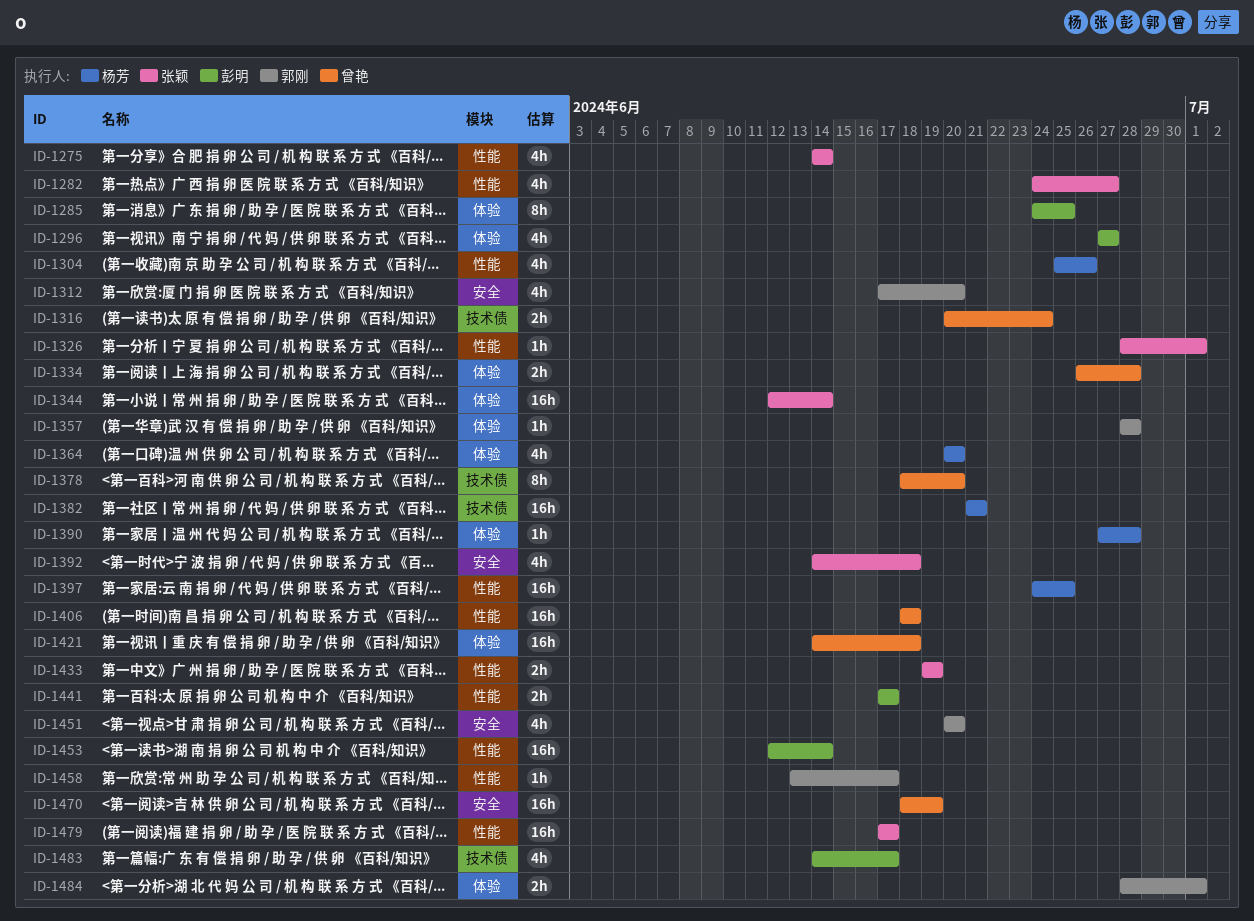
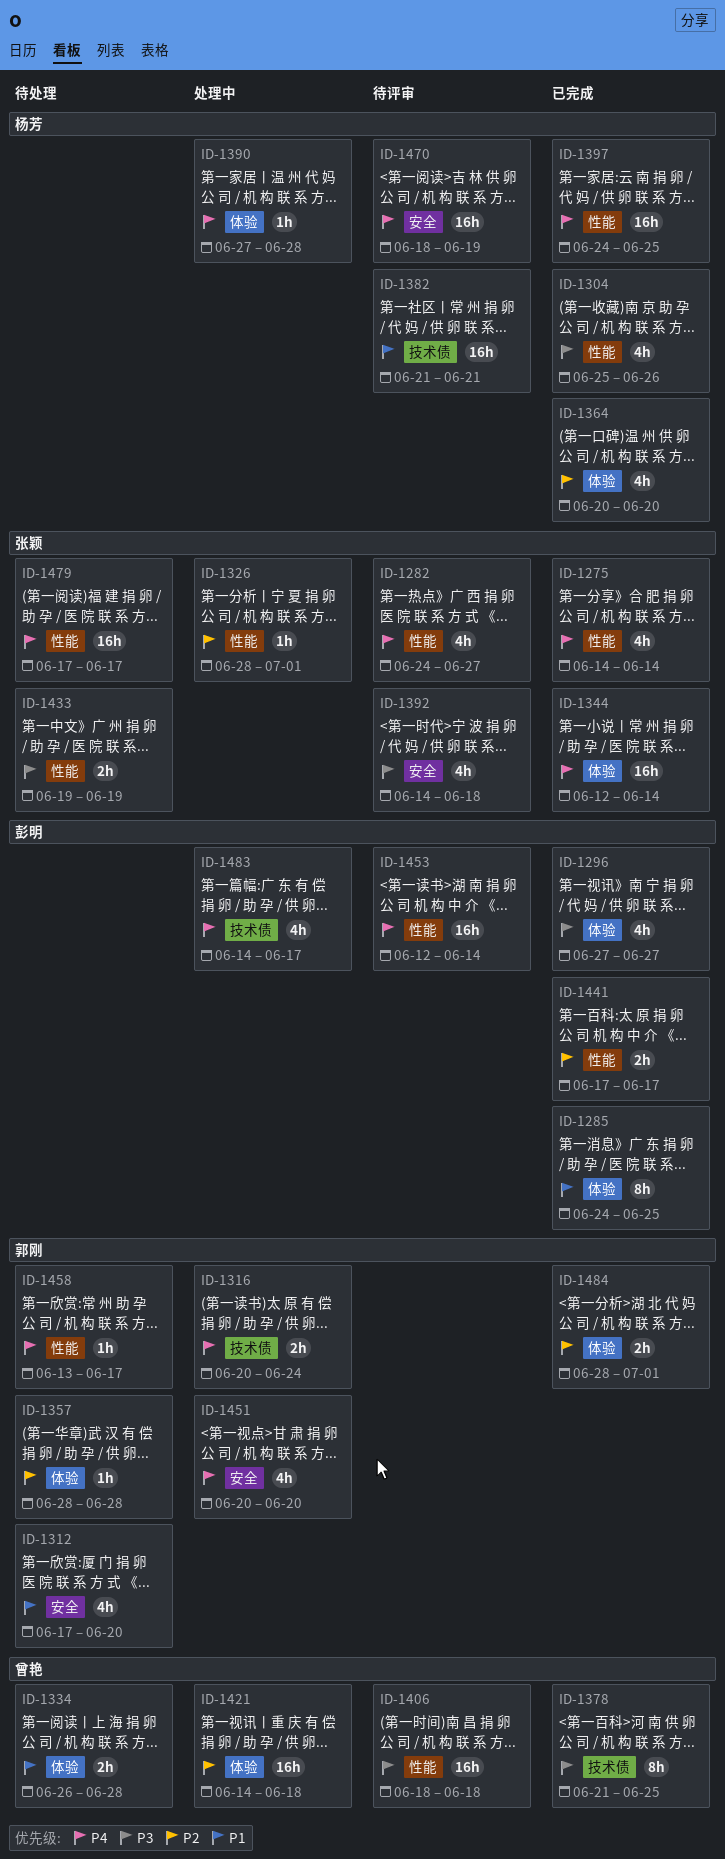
ID-1316, owner: 曾艳 -> 郭刚
ID-1378, start: Jun 18 -> Jun 21
ID-1378, due: Jun 20 -> Jun 25
ID-1470, owner: 曾艳 -> 杨芳

